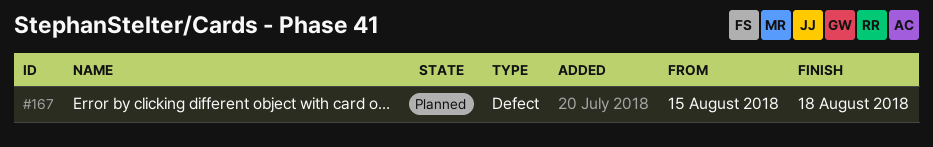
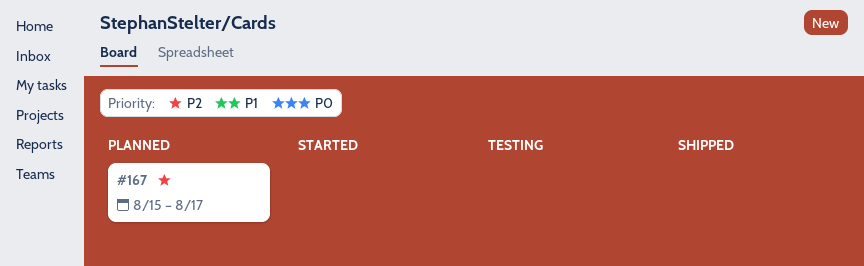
#167, due: Aug 18 -> Aug 17

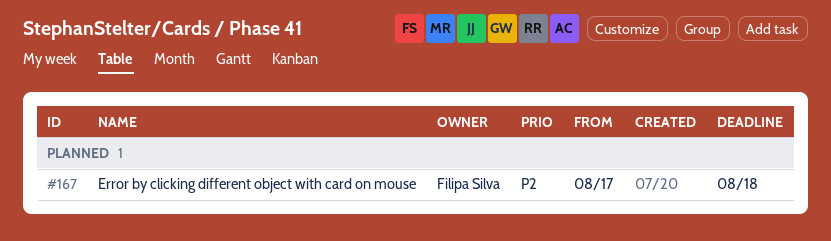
#167, start: Aug 15 -> Aug 17
#167, due: Aug 17 -> Aug 18

